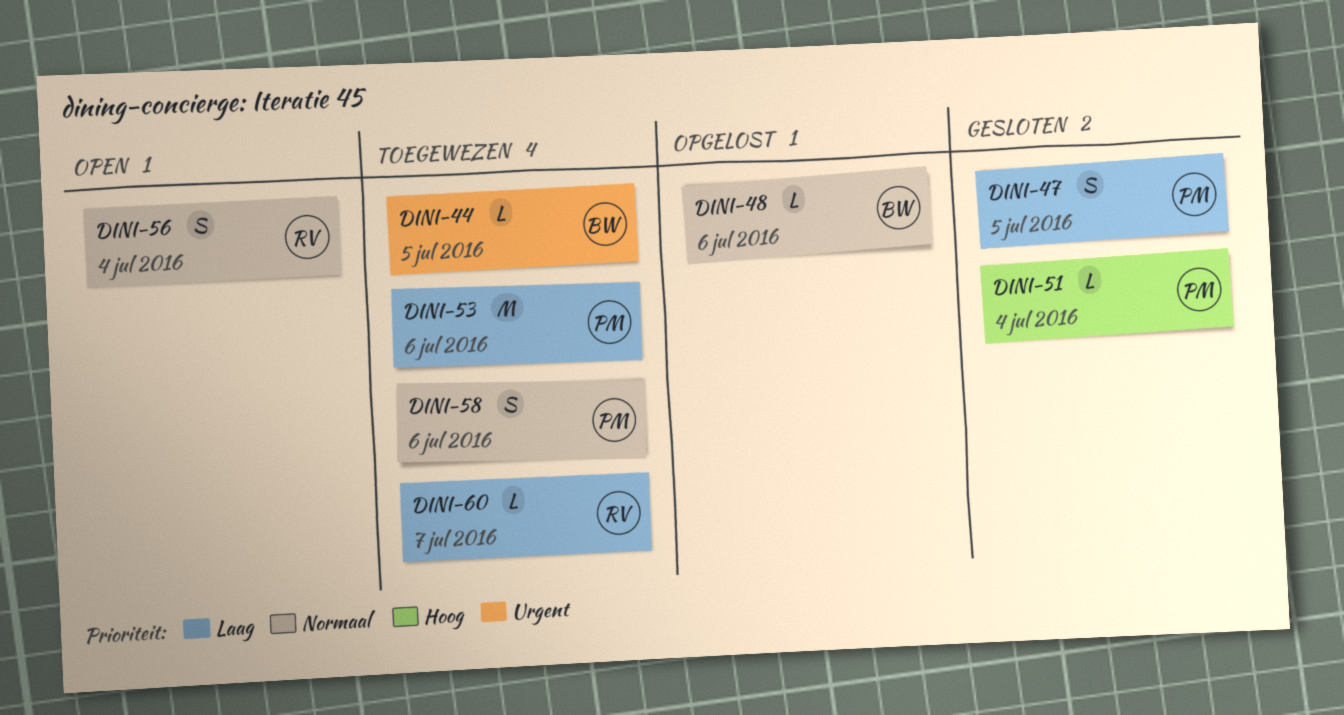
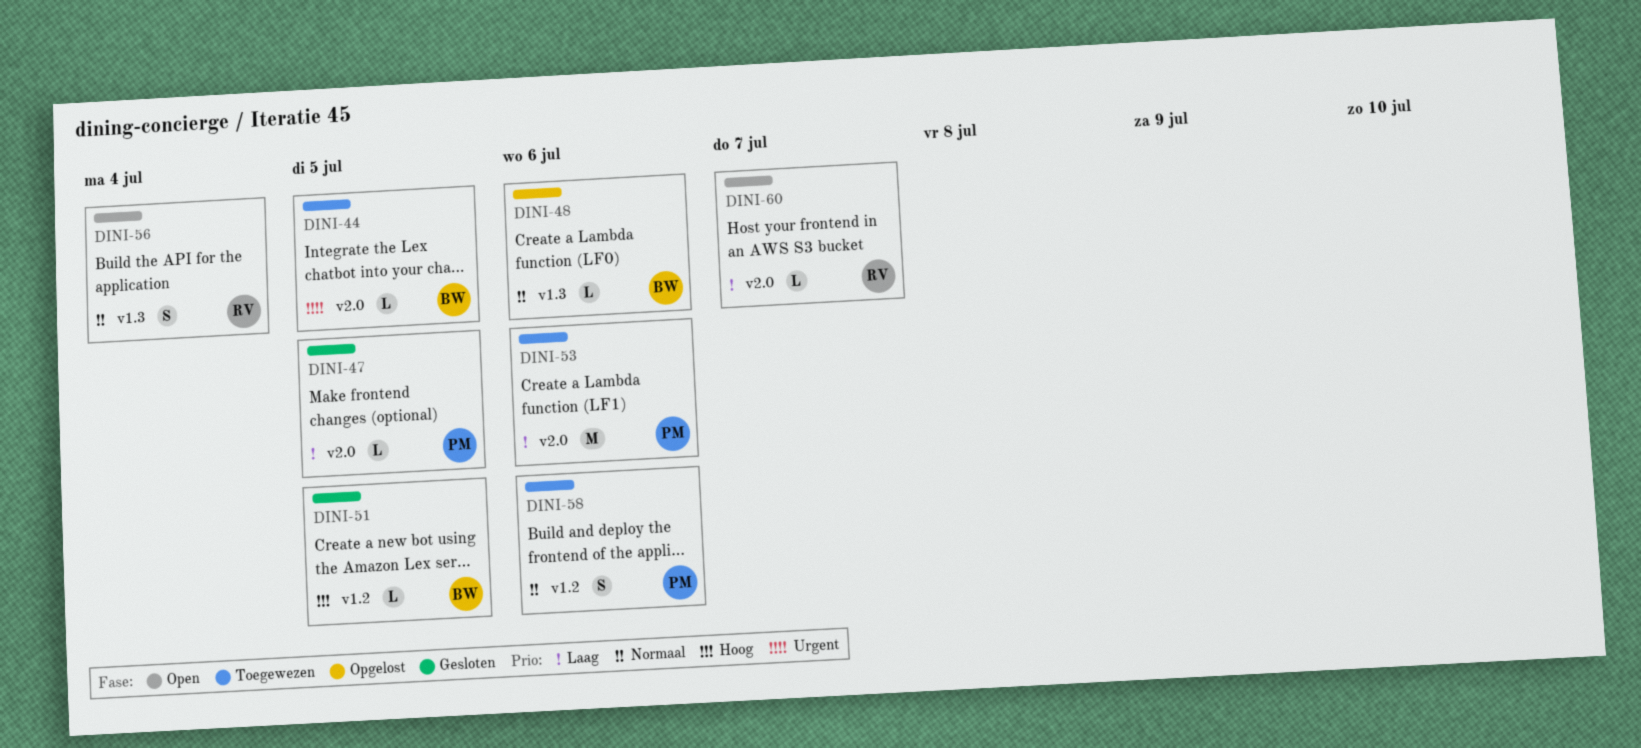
DINI-47, estimate: S -> L
DINI-51, owner: PM -> BW
DINI-51, due: Jul 4 -> Jul 5
DINI-60, status: Toegewezen -> Open

